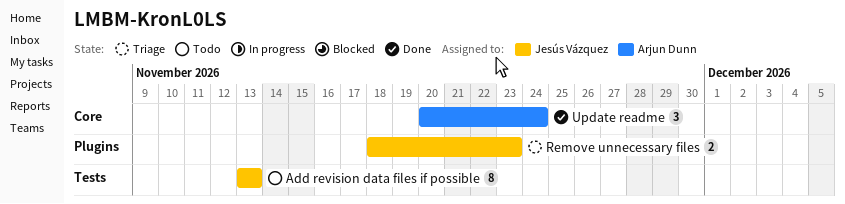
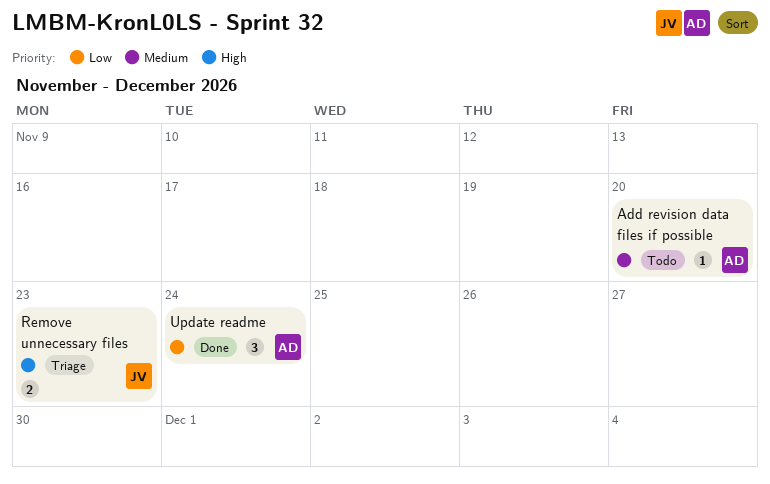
Add revision data files if possible, owner: Jesús Vázquez -> Arjun Dunn
Add revision data files if possible, estimate: 8 -> 1
Add revision data files if possible, due: Nov 13 -> Nov 20

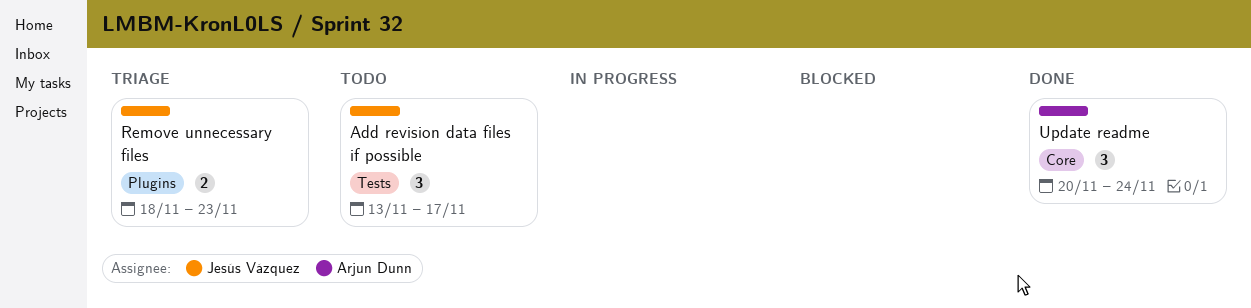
Add revision data files if possible, owner: Arjun Dunn -> Jesús Vázquez
Add revision data files if possible, estimate: 1 -> 3
Add revision data files if possible, due: Nov 20 -> Nov 17

